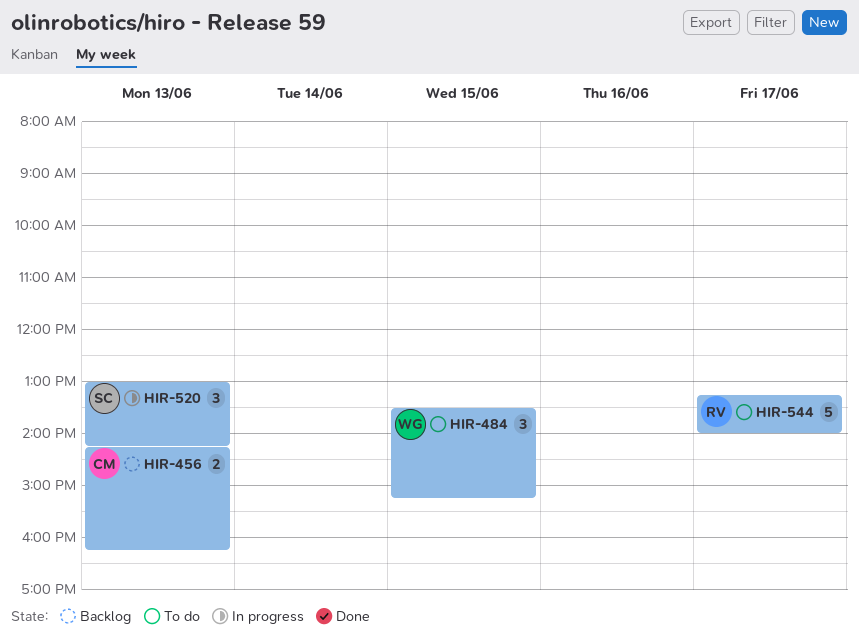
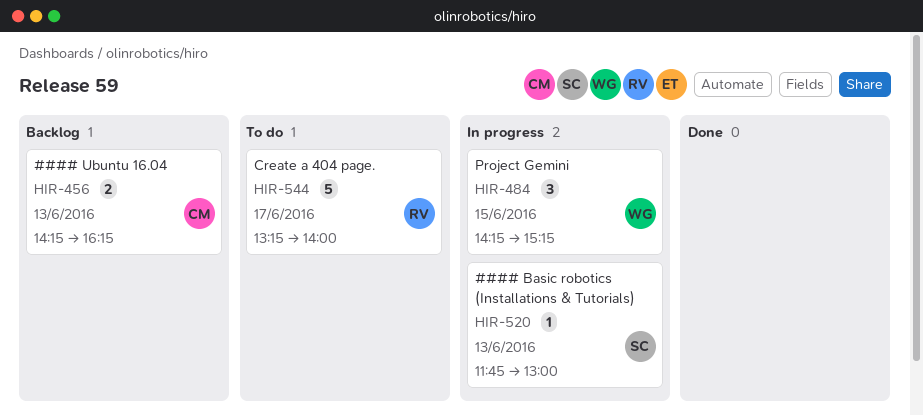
HIR-484, status: To do -> In progress
HIR-484, begins: 13:30 -> 14:15
HIR-520, estimate: 3 -> 1
HIR-520, begins: 13:00 -> 11:45
HIR-520, ends: 14:15 -> 13:00

